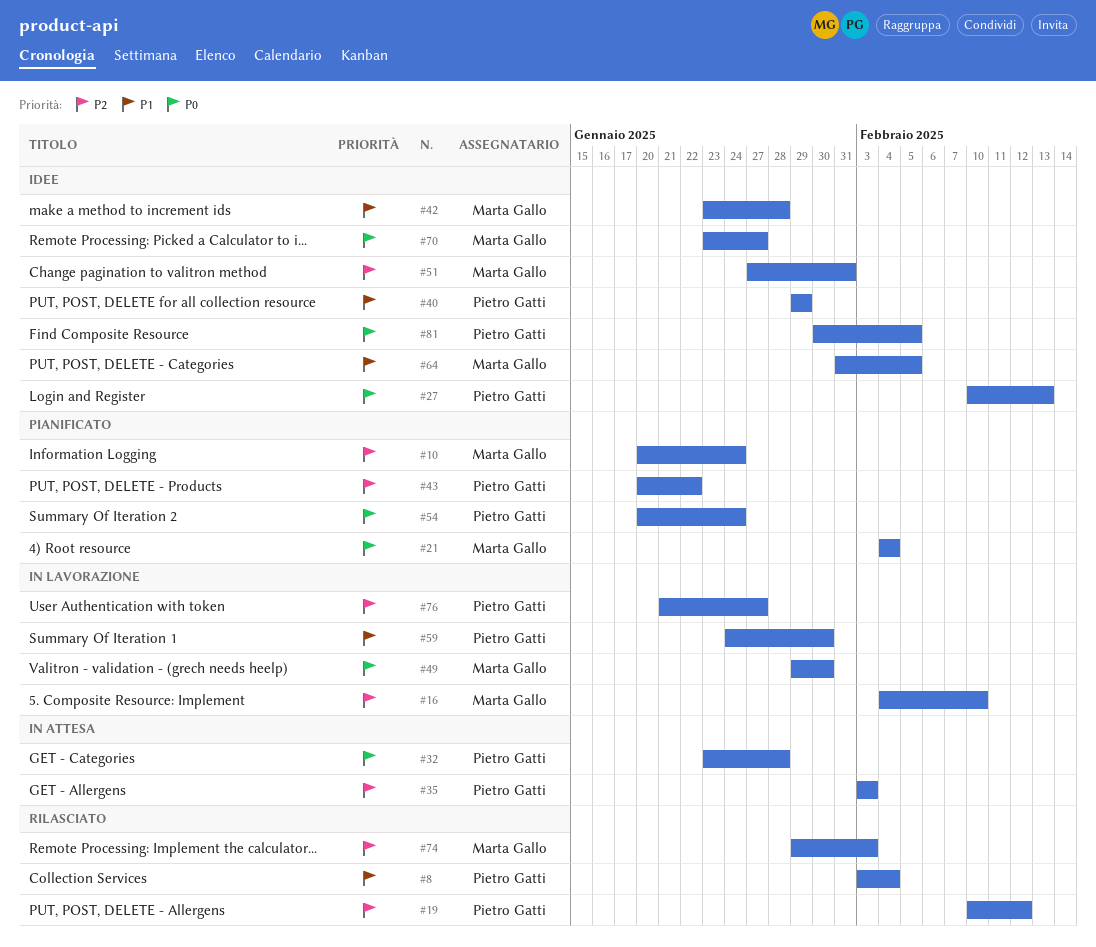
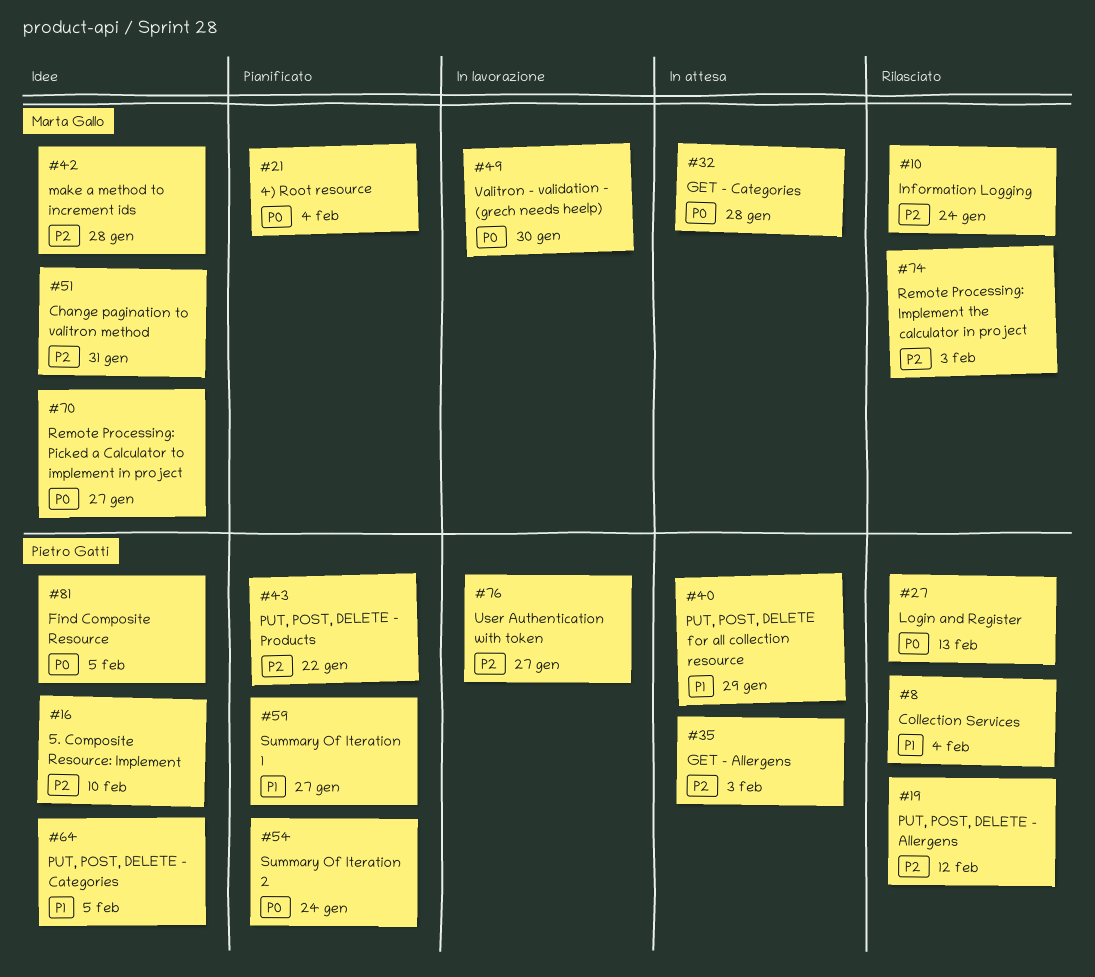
#10, status: Pianificato -> Rilasciato
#16, status: In lavorazione -> Idee
#16, owner: Marta Gallo -> Pietro Gatti
#27, status: Idee -> Rilasciato
#32, owner: Pietro Gatti -> Marta Gallo
#40, status: Idee -> In attesa
#42, priority: P1 -> P2
#59, status: In lavorazione -> Pianificato
#59, due: Jan 30 -> Jan 27
#64, owner: Marta Gallo -> Pietro Gatti

